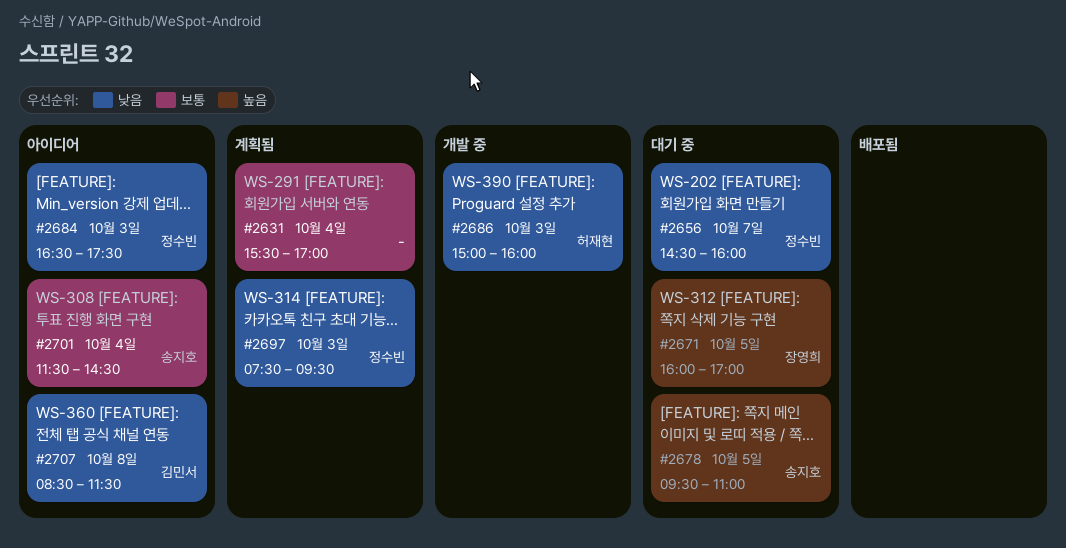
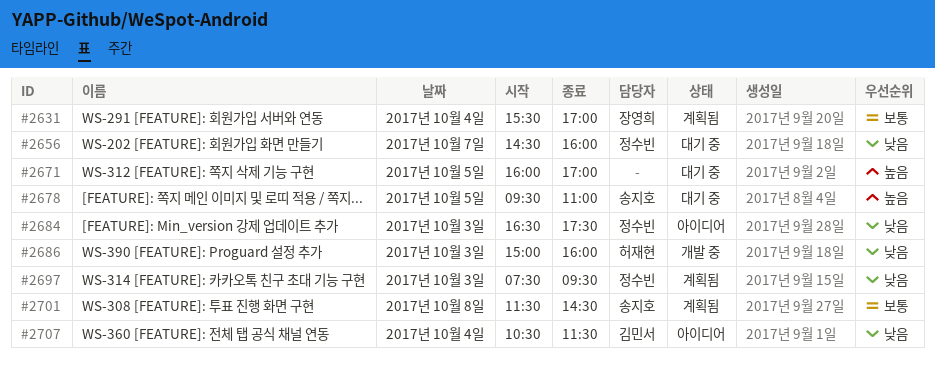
#2631, owner: none -> 장영희
#2671, owner: 장영희 -> none
#2701, status: 아이디어 -> 계획됨
#2701, day: Oct 4 -> Oct 8
#2707, day: Oct 8 -> Oct 4
#2707, begins: 08:30 -> 10:30

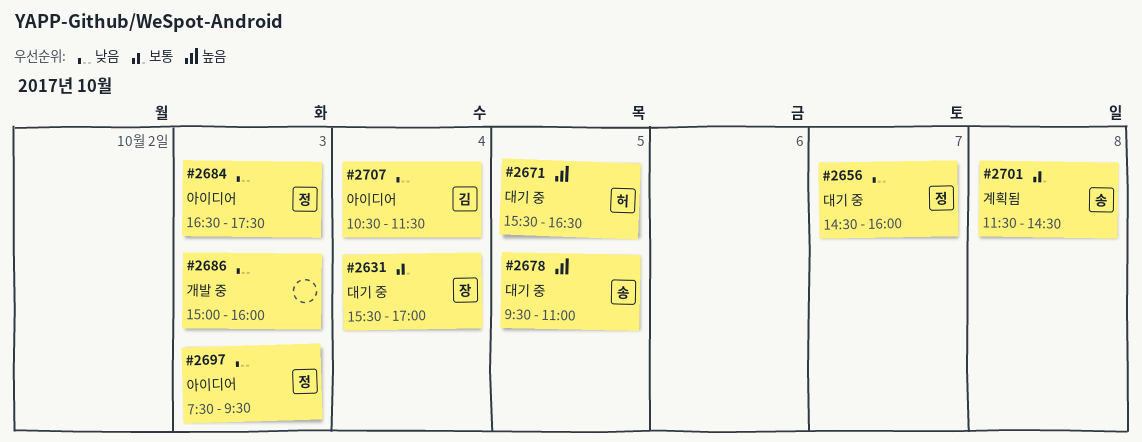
#2631, status: 계획됨 -> 대기 중
#2671, owner: none -> 허재현
#2671, begins: 16:00 -> 15:30
#2671, ends: 17:00 -> 16:30
#2686, owner: 허재현 -> none
#2697, status: 계획됨 -> 아이디어

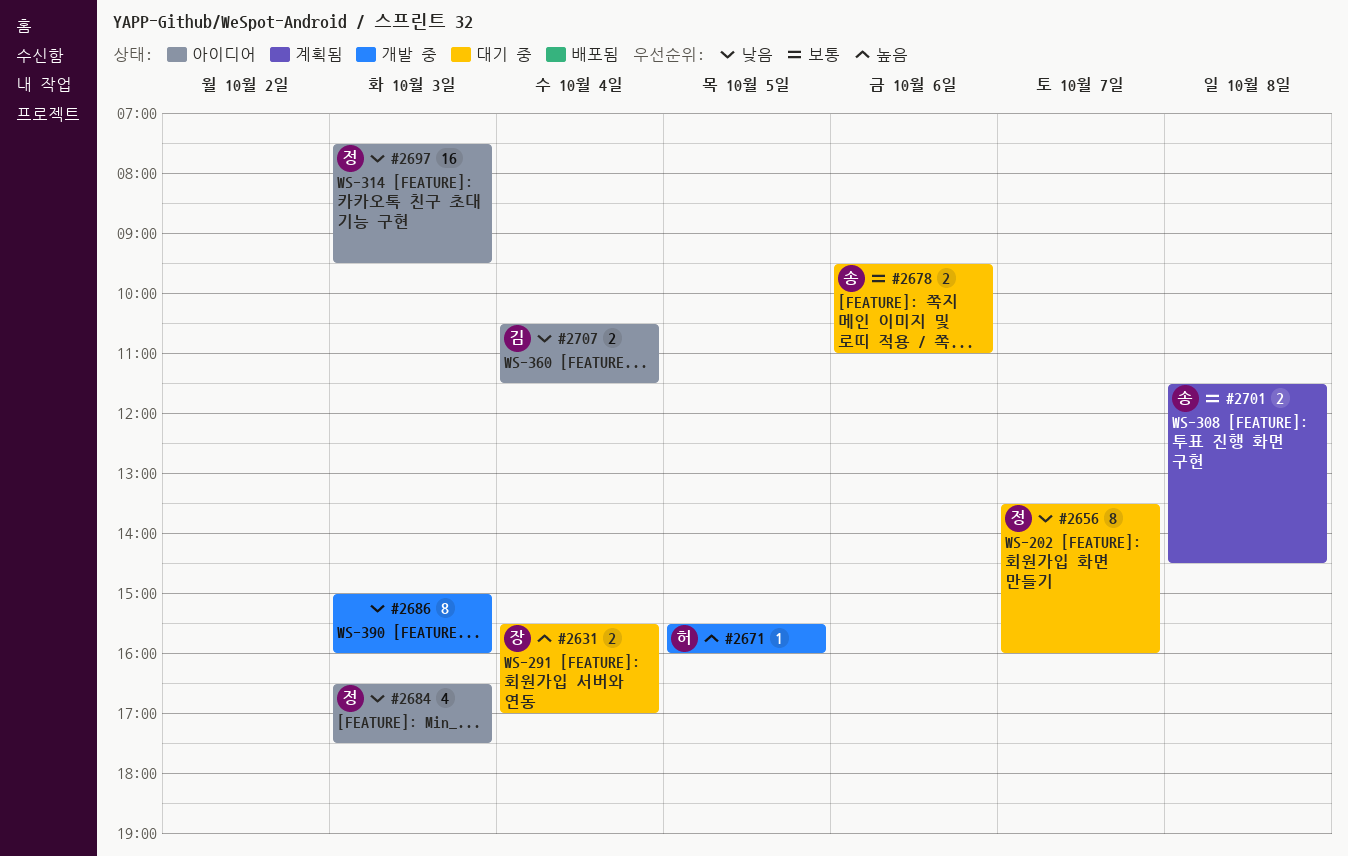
#2631, priority: 보통 -> 높음
#2656, begins: 14:30 -> 13:30
#2671, status: 대기 중 -> 개발 중
#2671, ends: 16:30 -> 16:00
#2678, priority: 높음 -> 보통
#2678, day: Oct 5 -> Oct 6

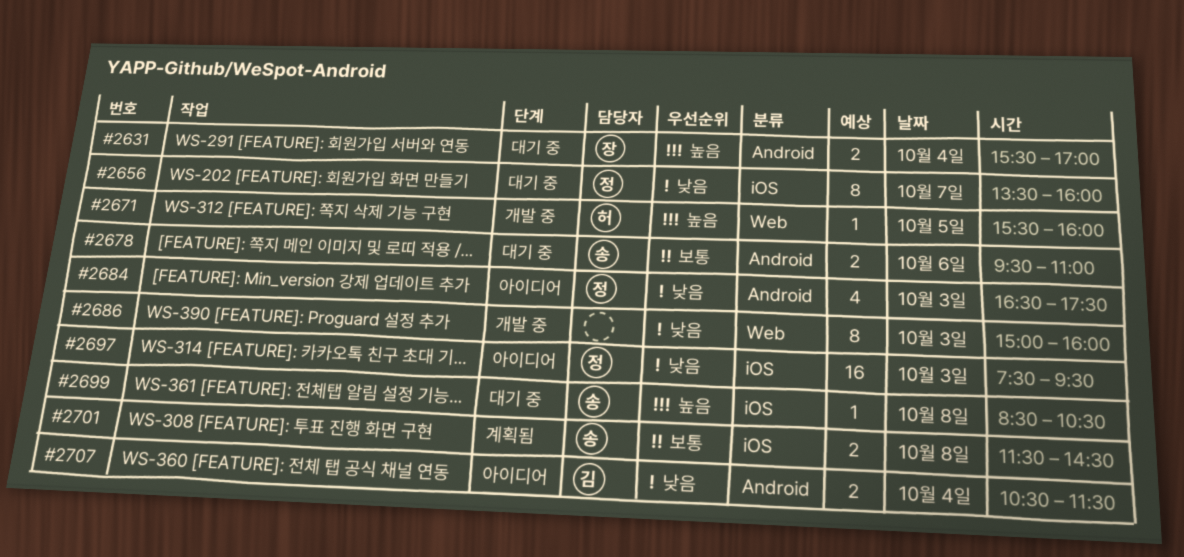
#2699: none -> present

